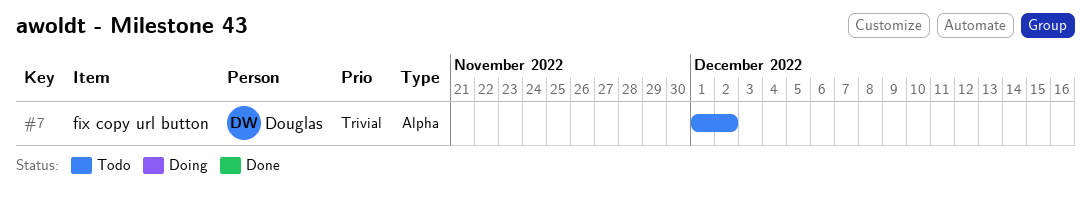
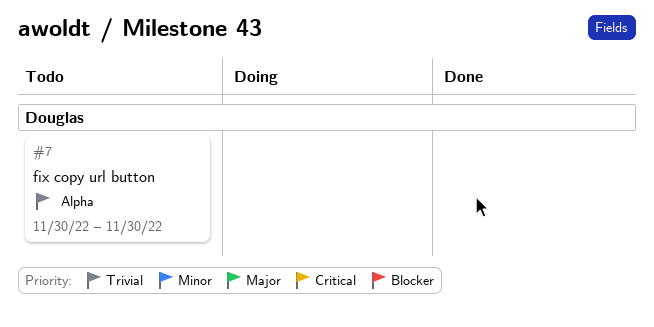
#7, start: Dec 1 -> Nov 30
#7, due: Dec 2 -> Nov 30

